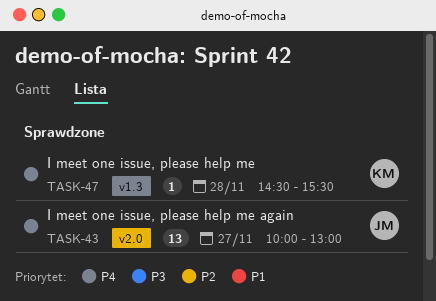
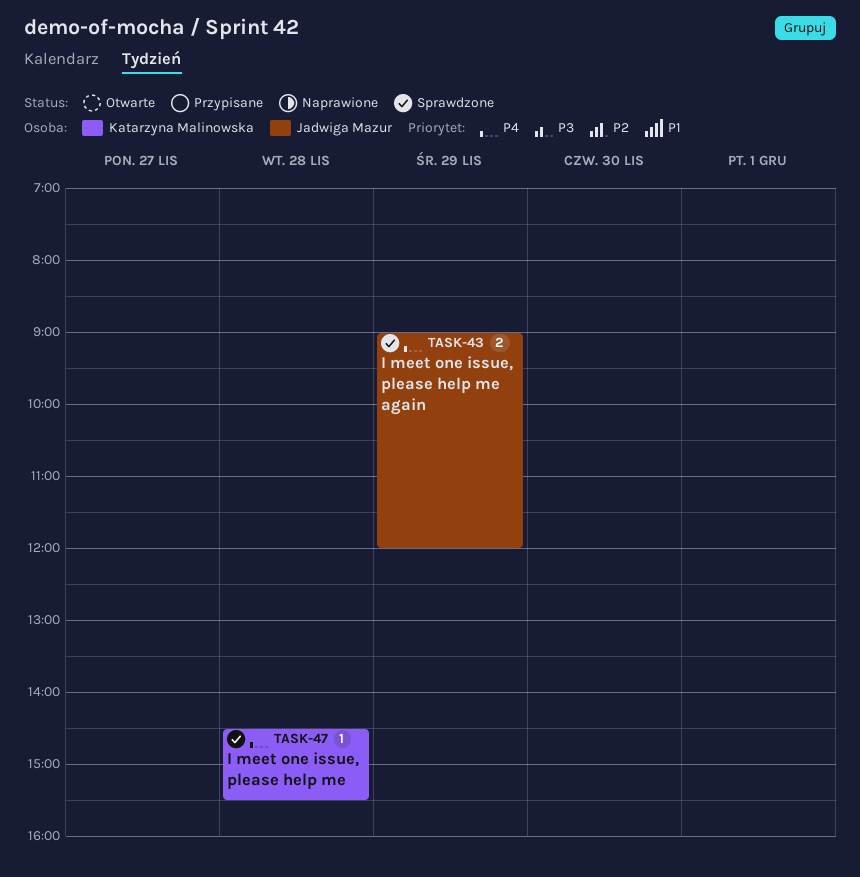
TASK-43, estimate: 13 -> 2
TASK-43, day: Nov 27 -> Nov 29
TASK-43, begins: 10:00 -> 09:00
TASK-43, ends: 13:00 -> 12:00

